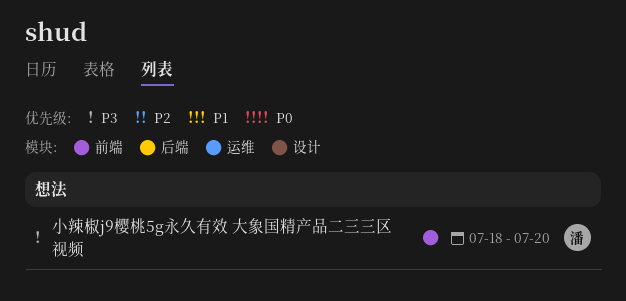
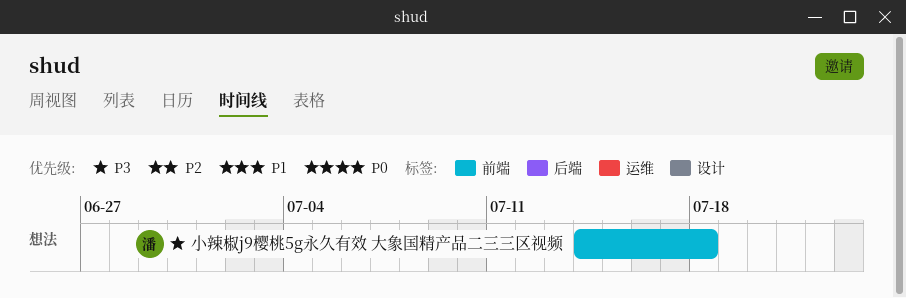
小辣椒j9樱桃5g永久有效 大象国精产品二三三区视频, start: Jul 18 -> Jul 14
小辣椒j9樱桃5g永久有效 大象国精产品二三三区视频, due: Jul 20 -> Jul 18

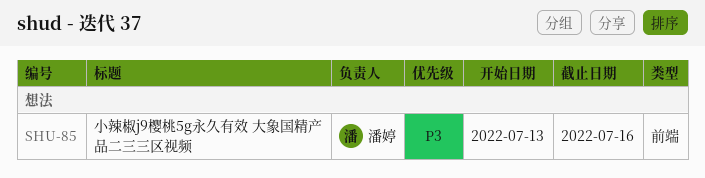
小辣椒j9樱桃5g永久有效 大象国精产品二三三区视频, start: Jul 14 -> Jul 13
小辣椒j9樱桃5g永久有效 大象国精产品二三三区视频, due: Jul 18 -> Jul 16

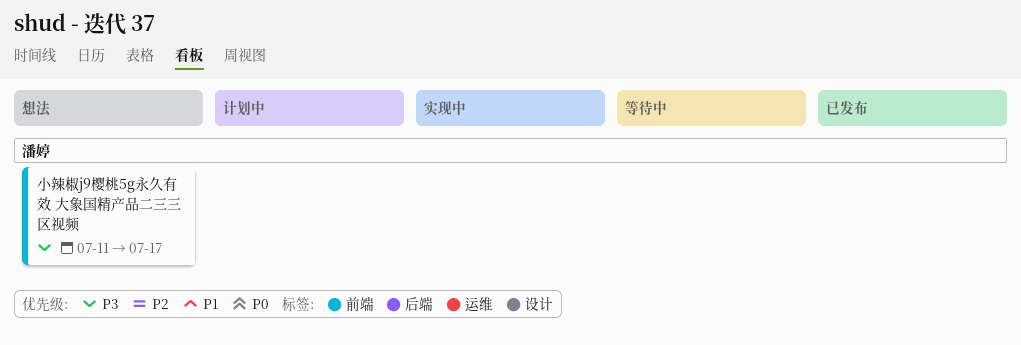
小辣椒j9樱桃5g永久有效 大象国精产品二三三区视频, start: Jul 13 -> Jul 11
小辣椒j9樱桃5g永久有效 大象国精产品二三三区视频, due: Jul 16 -> Jul 17

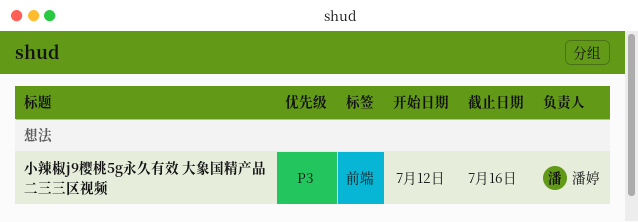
小辣椒j9樱桃5g永久有效 大象国精产品二三三区视频, start: Jul 11 -> Jul 12
小辣椒j9樱桃5g永久有效 大象国精产品二三三区视频, due: Jul 17 -> Jul 16

